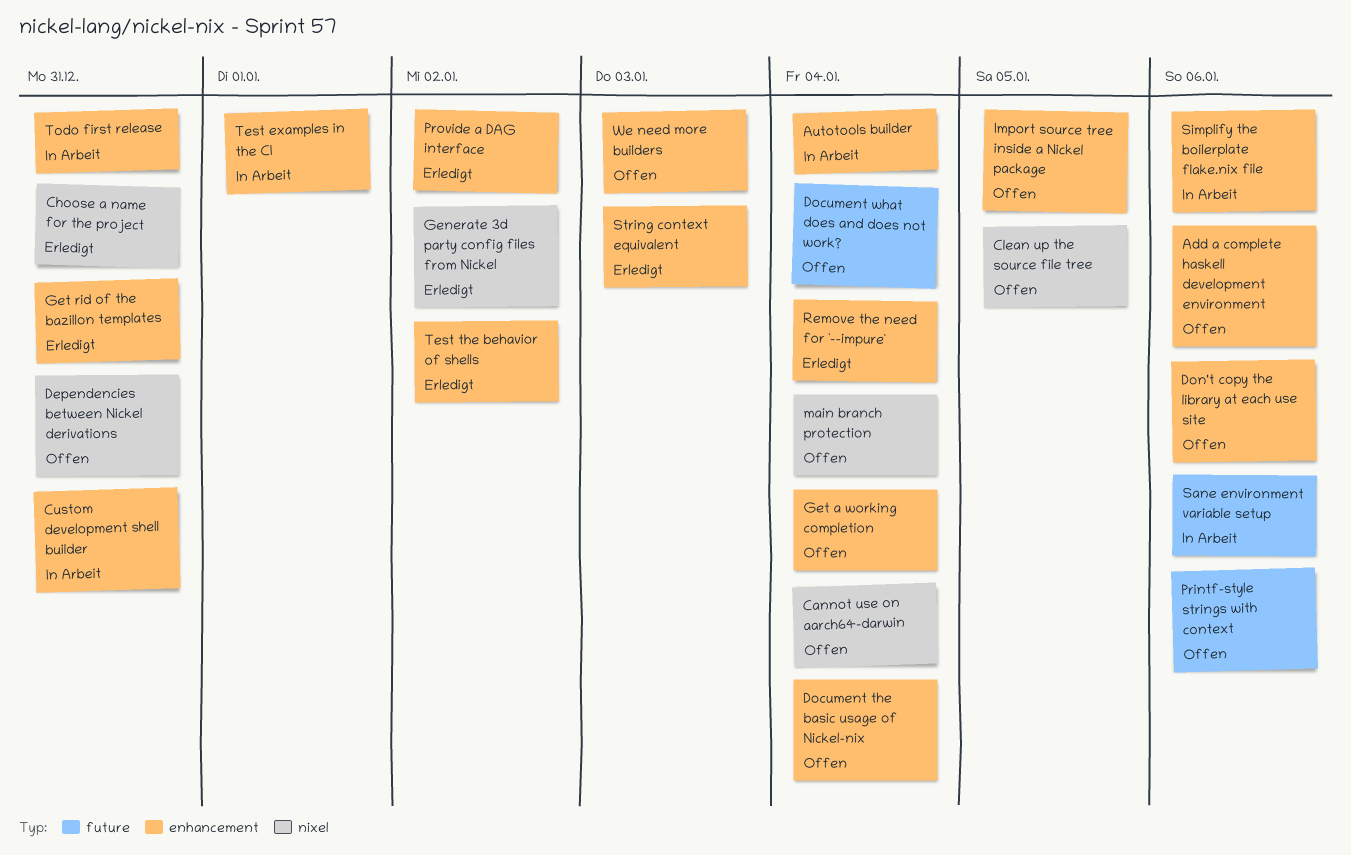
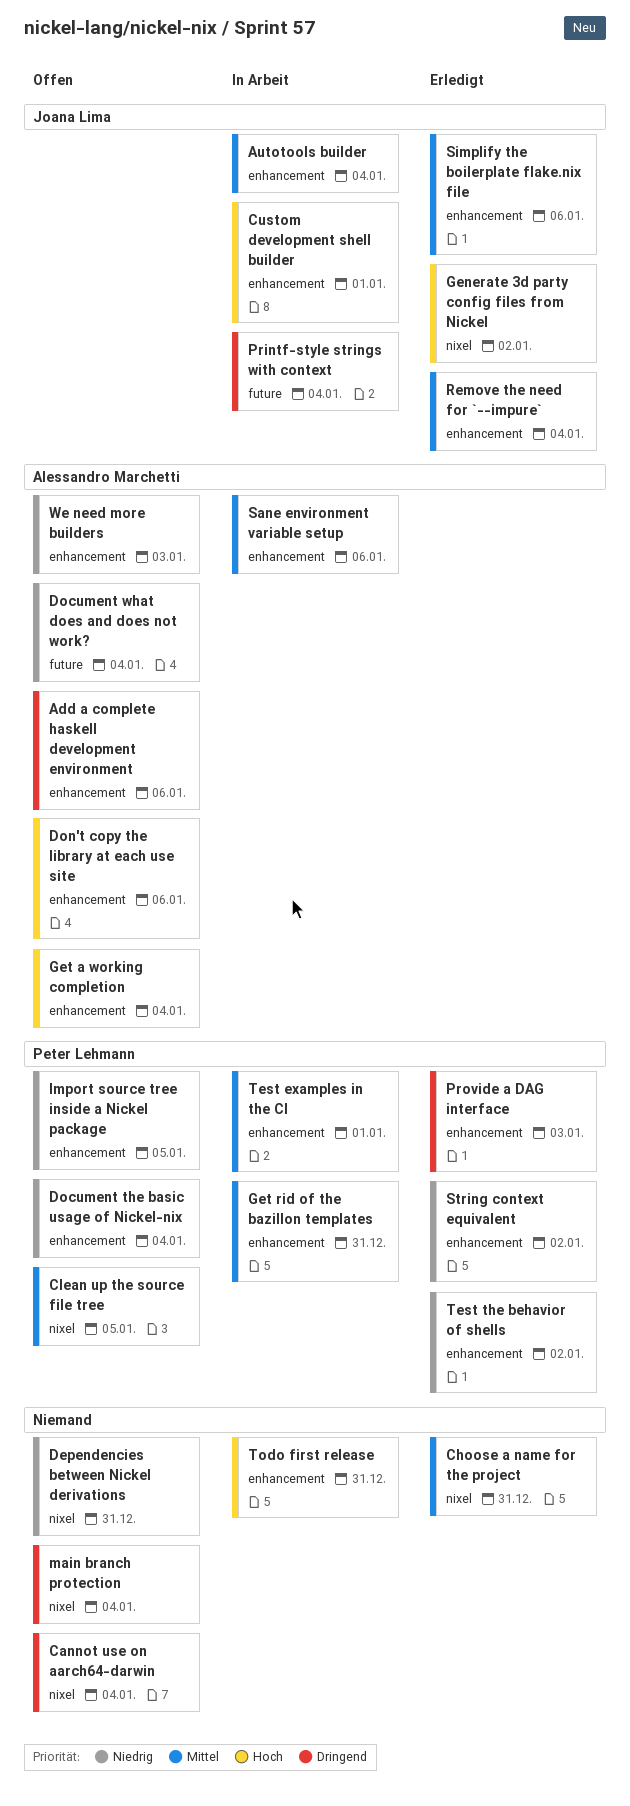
Custom development shell builder, due: Dec 31 -> Jan 1
Get rid of the bazillon templates, status: Erledigt -> In Arbeit
Printf-style strings with context, status: Offen -> In Arbeit
Printf-style strings with context, due: Jan 6 -> Jan 4
Provide a DAG interface, due: Jan 2 -> Jan 3
Sane environment variable setup, label: future -> enhancement
Simplify the boilerplate flake.nix file, status: In Arbeit -> Erledigt
String context equivalent, due: Jan 3 -> Jan 2

